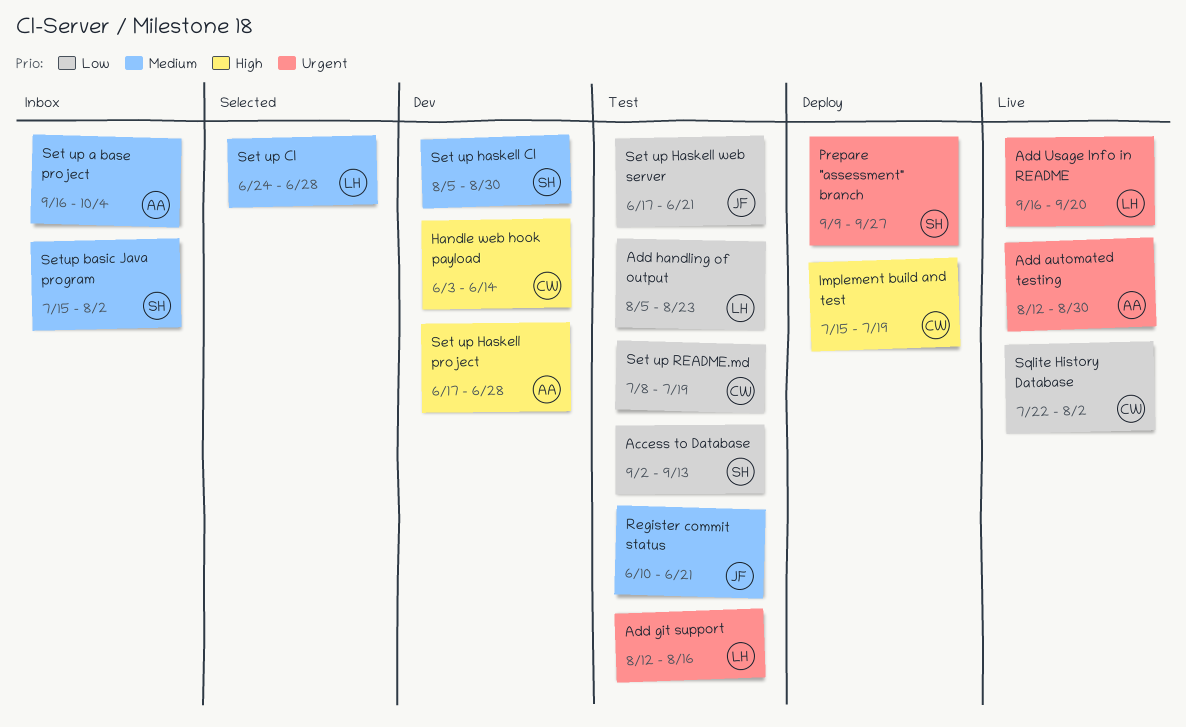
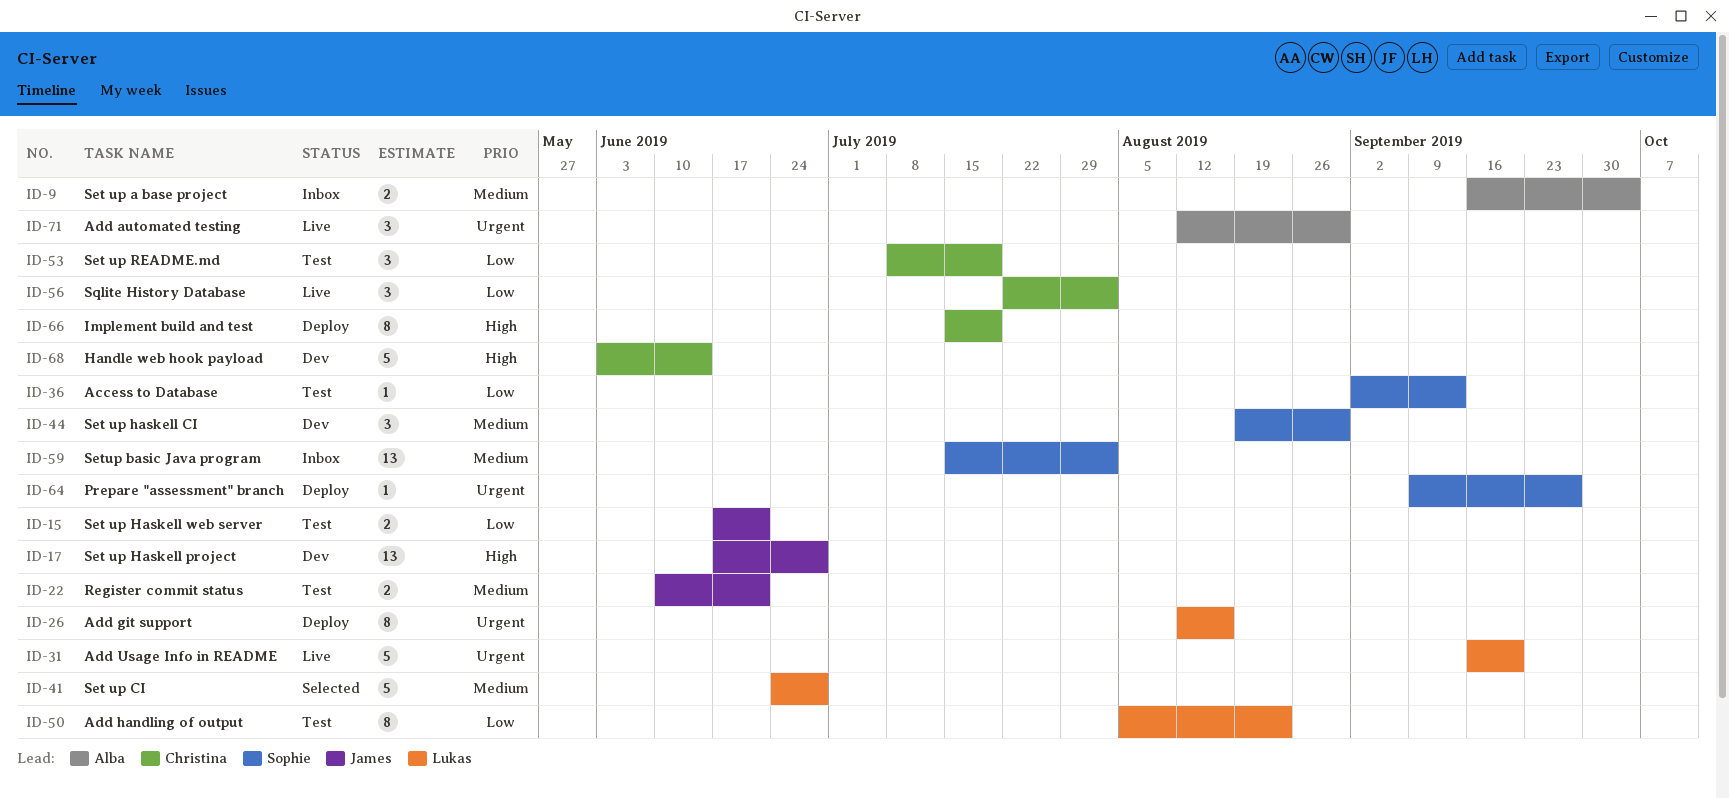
Add git support, status: Test -> Deploy
Set up haskell CI, start: Aug 5 -> Aug 19
Set up Haskell project, owner: Alba -> James

